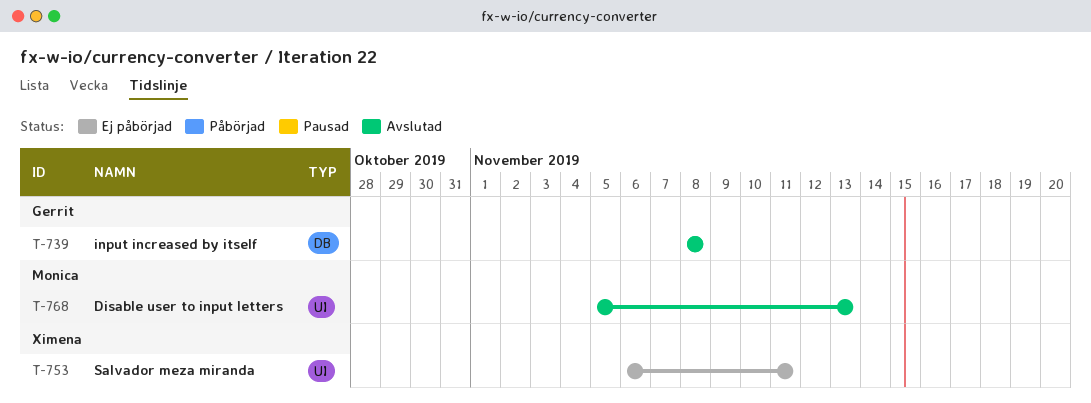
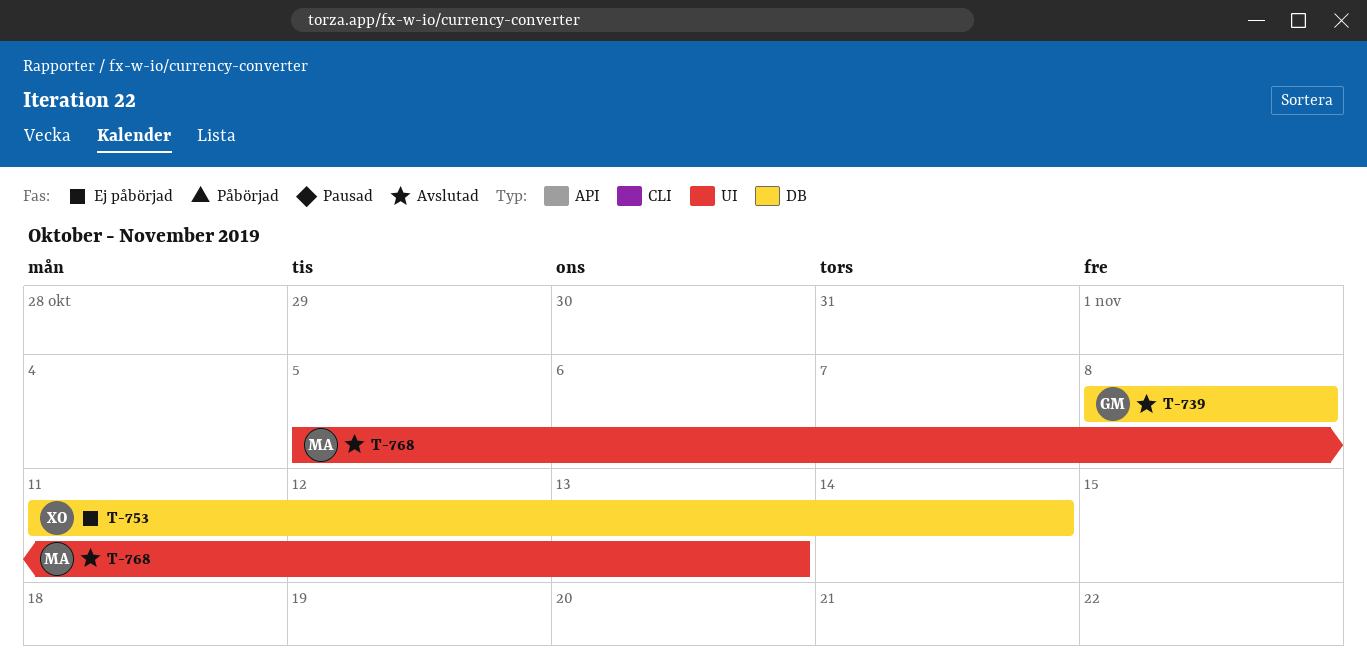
T-753, label: UI -> DB
T-753, start: Nov 6 -> Nov 11
T-753, due: Nov 11 -> Nov 14

